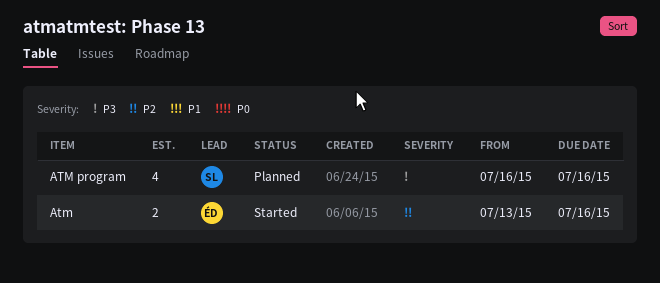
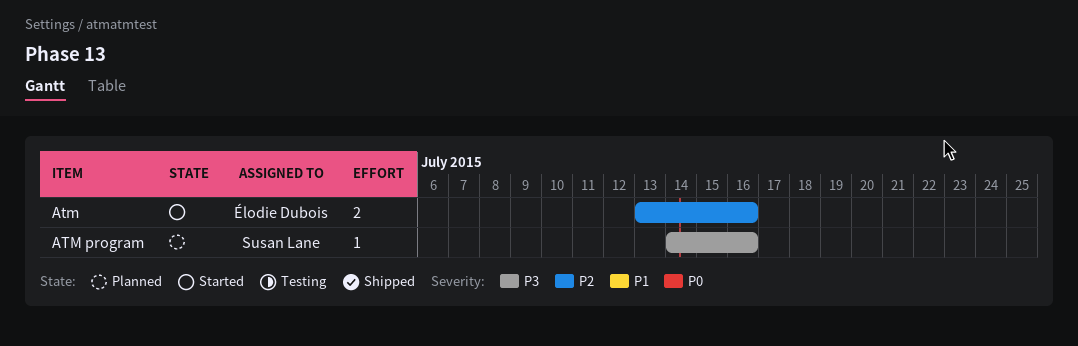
ATM program, estimate: 4 -> 1
ATM program, start: Jul 16 -> Jul 14

